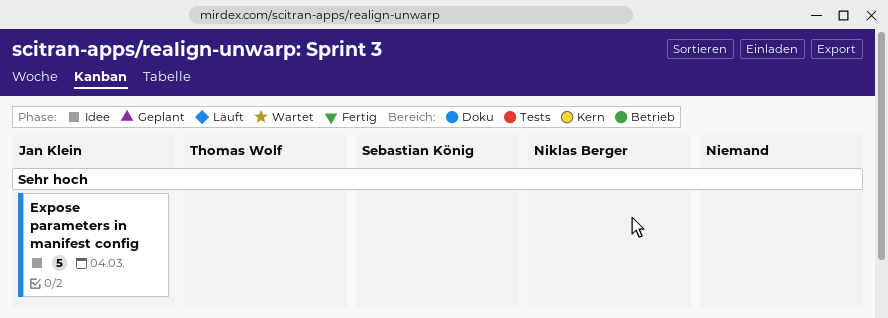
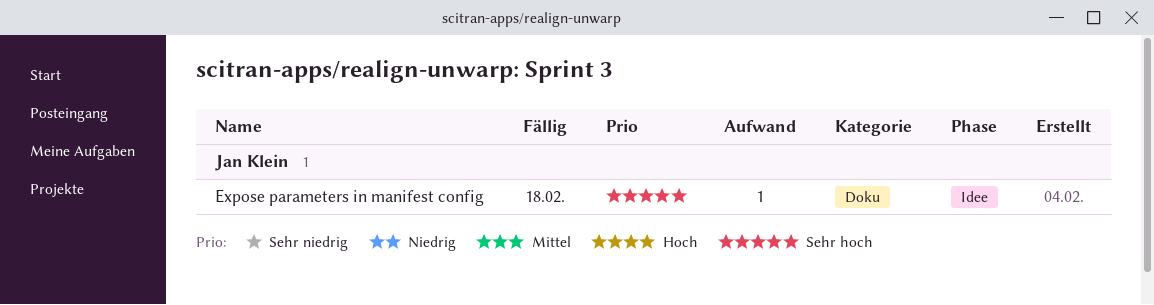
Expose parameters in manifest config, estimate: 5 -> 1
Expose parameters in manifest config, due: Mar 4 -> Feb 18

